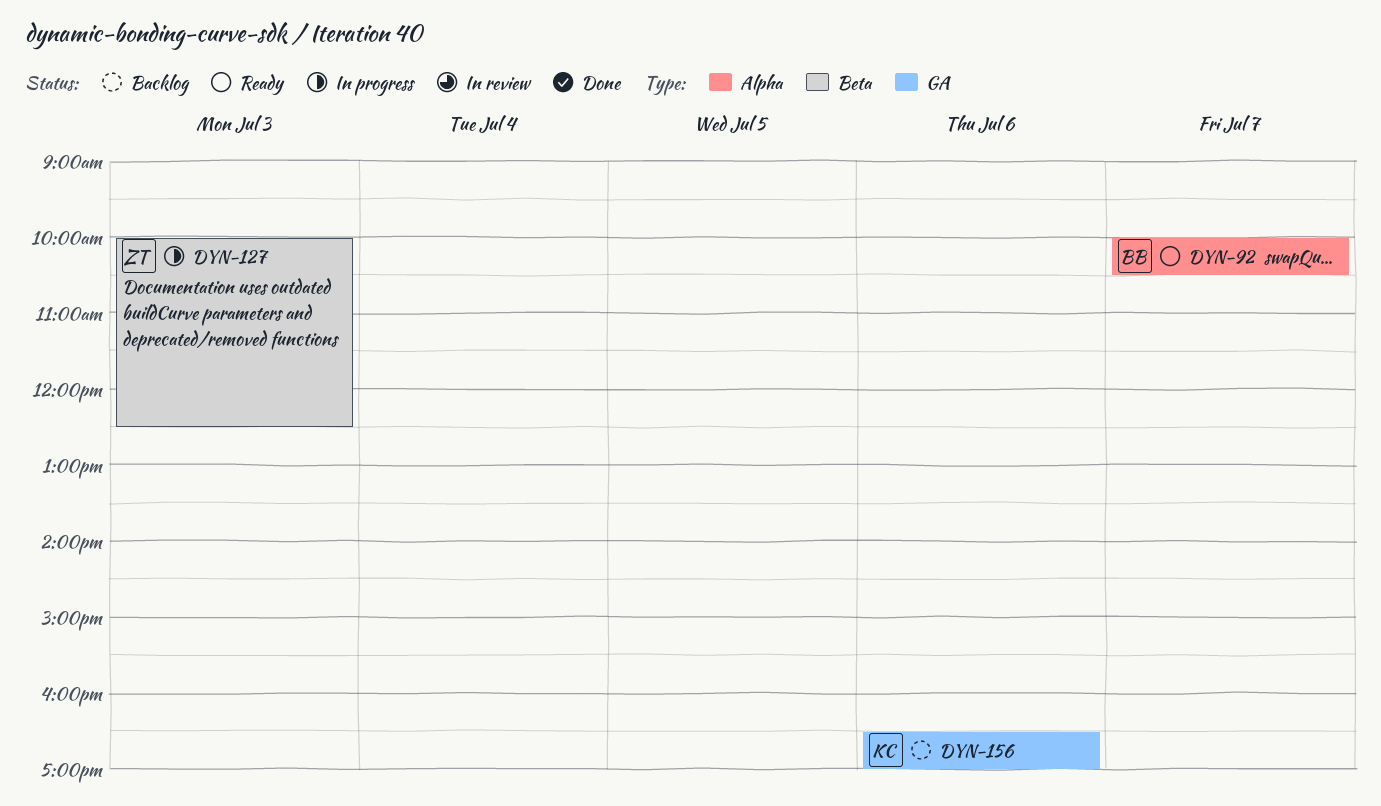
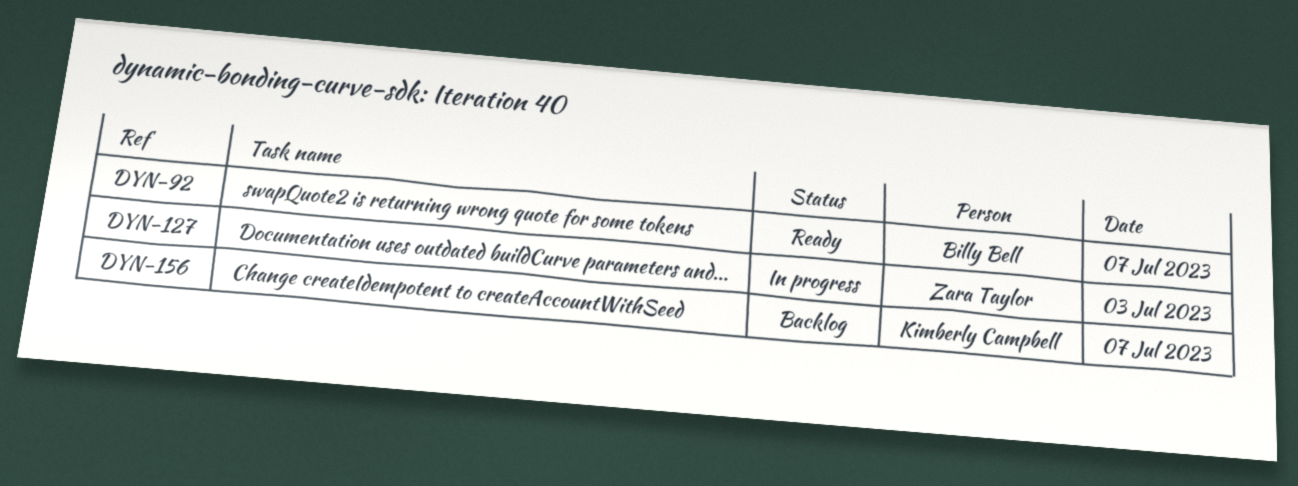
DYN-156, day: Jul 6 -> Jul 7

